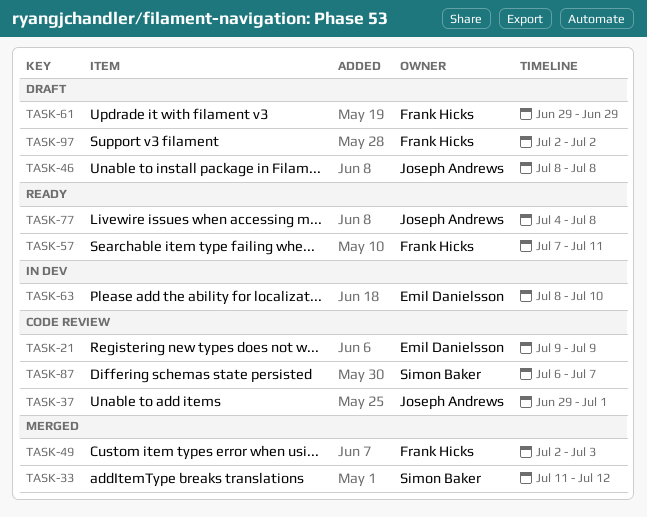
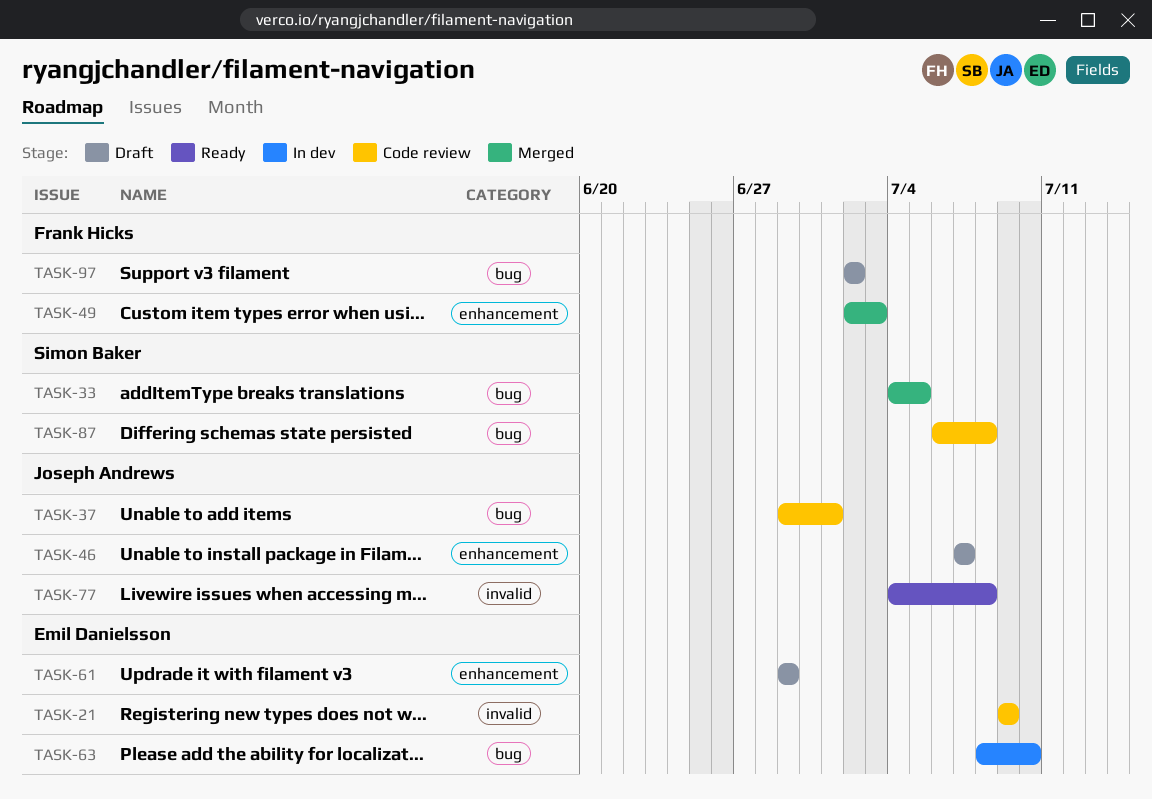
TASK-33, start: Jul 11 -> Jul 4
TASK-33, due: Jul 12 -> Jul 5
TASK-46, start: Jul 8 -> Jul 7
TASK-46, due: Jul 8 -> Jul 7
TASK-57: present -> none
TASK-61, owner: Frank Hicks -> Emil Danielsson
TASK-87, due: Jul 7 -> Jul 8

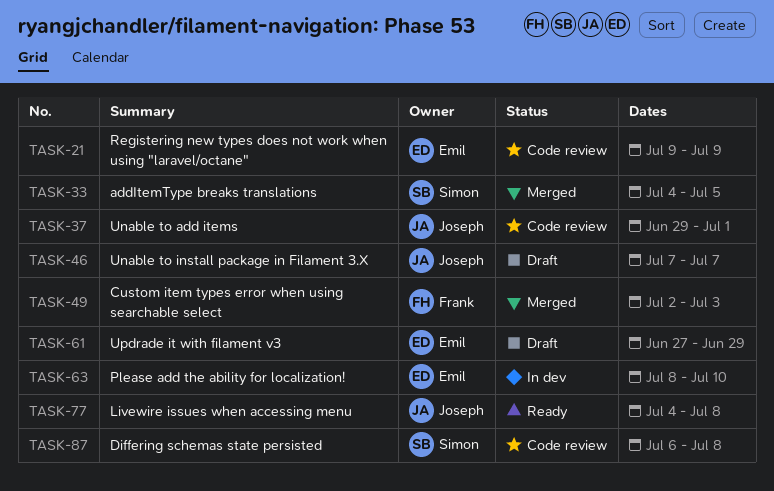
TASK-61, start: Jun 29 -> Jun 27
TASK-97: present -> none

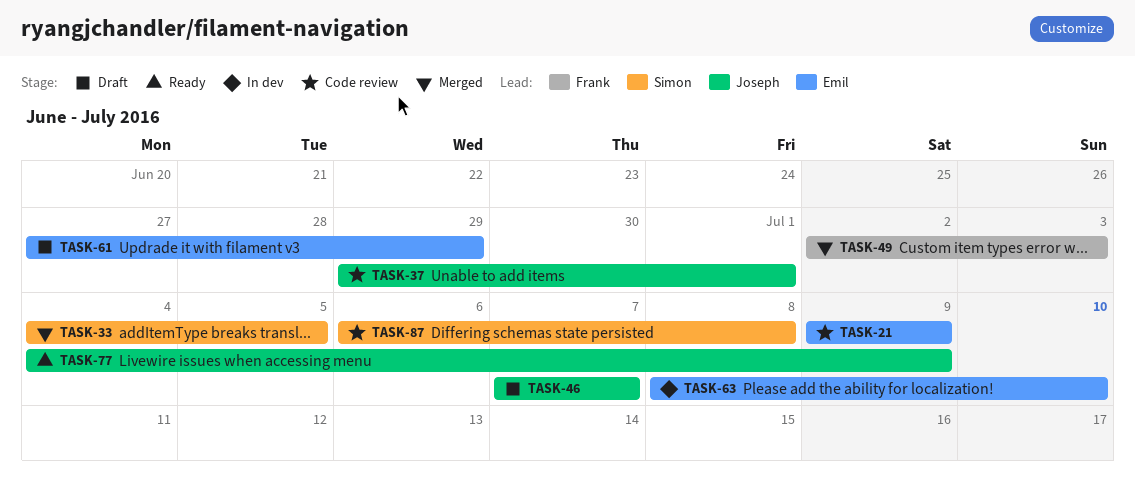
TASK-77, due: Jul 8 -> Jul 9

